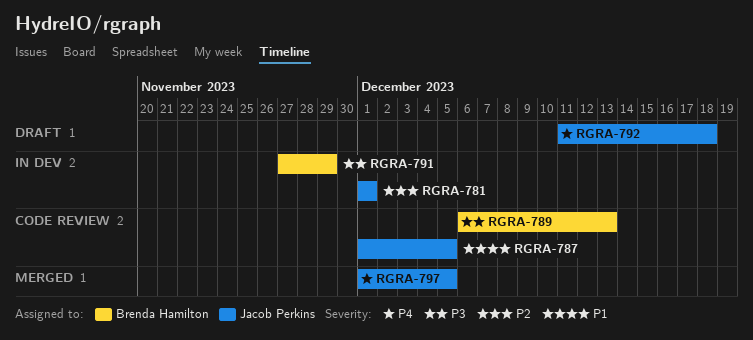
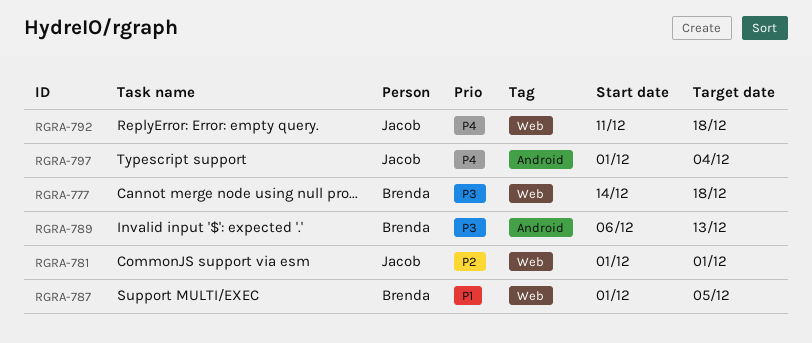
RGRA-777: none -> present
RGRA-787, owner: Jacob Perkins -> Brenda Hamilton
RGRA-791: present -> none
RGRA-797, due: Dec 5 -> Dec 4

